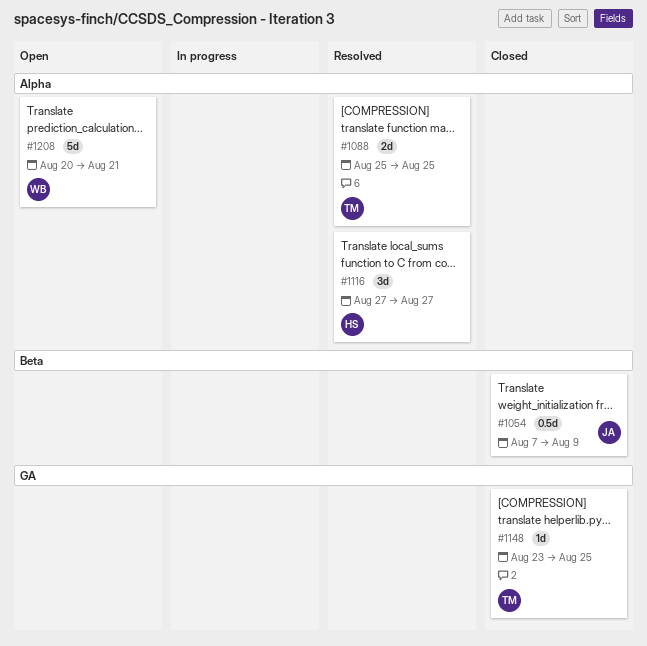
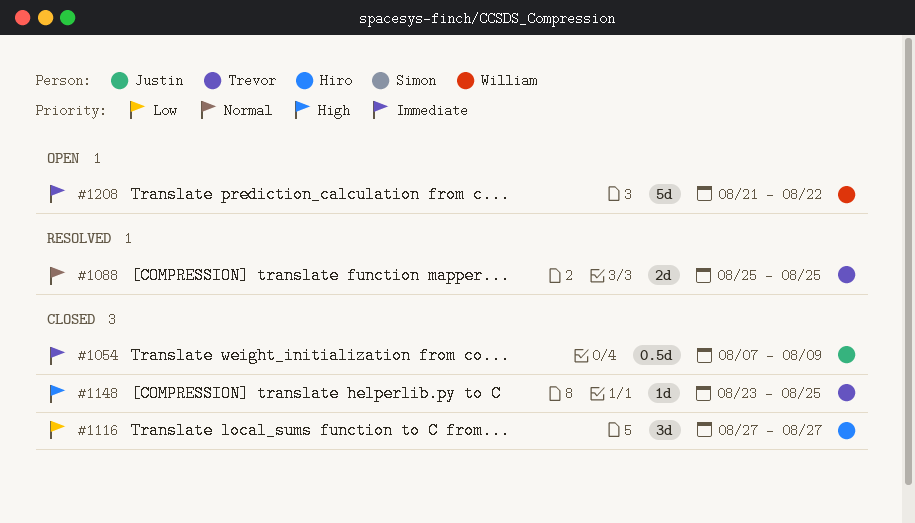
#1116, status: Resolved -> Closed
#1208, start: Aug 20 -> Aug 21
#1208, due: Aug 21 -> Aug 22

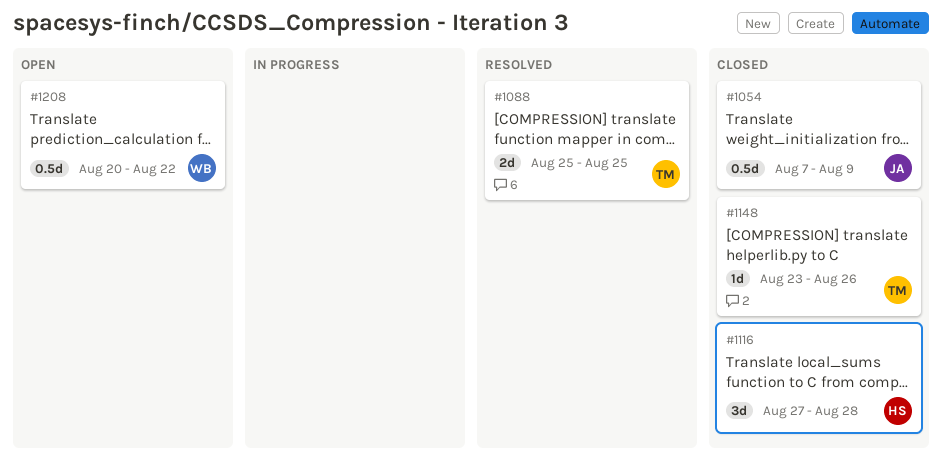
#1116, due: Aug 27 -> Aug 28
#1148, due: Aug 25 -> Aug 26
#1208, estimate: 5d -> 0.5d
#1208, start: Aug 21 -> Aug 20

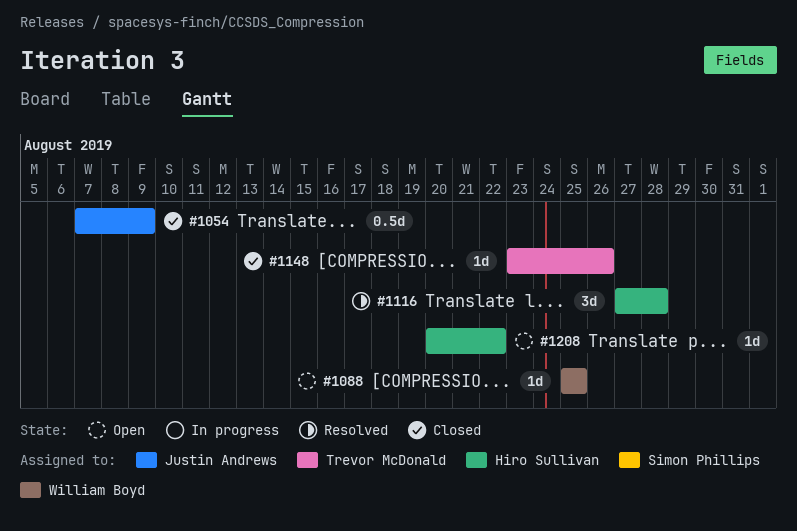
#1088, status: Resolved -> Open
#1088, owner: Trevor McDonald -> William Boyd
#1088, estimate: 2d -> 1d
#1116, status: Closed -> Resolved
#1208, owner: William Boyd -> Hiro Sullivan
#1208, estimate: 0.5d -> 1d

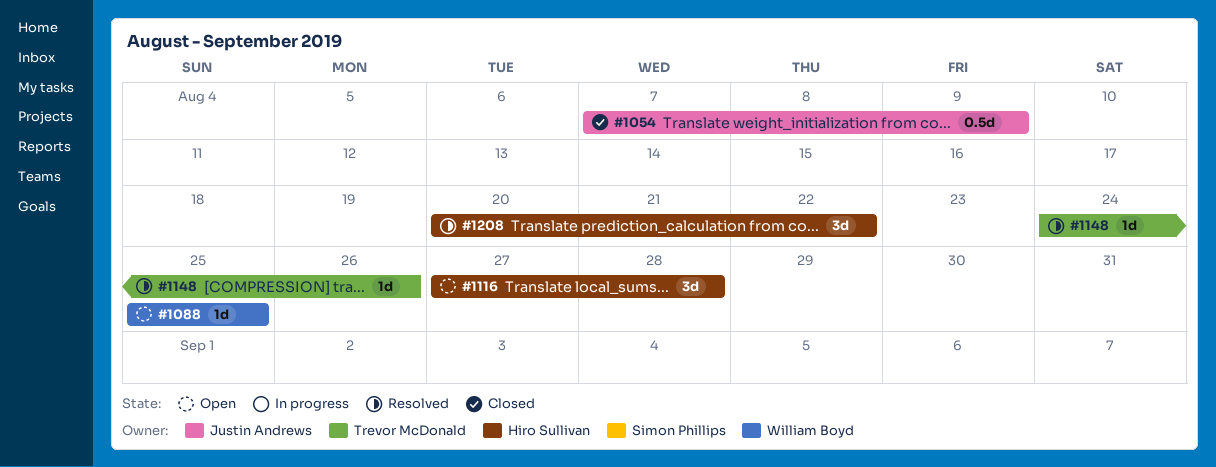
#1116, status: Resolved -> Open
#1148, status: Closed -> Resolved
#1148, start: Aug 23 -> Aug 24
#1208, status: Open -> Resolved
#1208, estimate: 1d -> 3d

